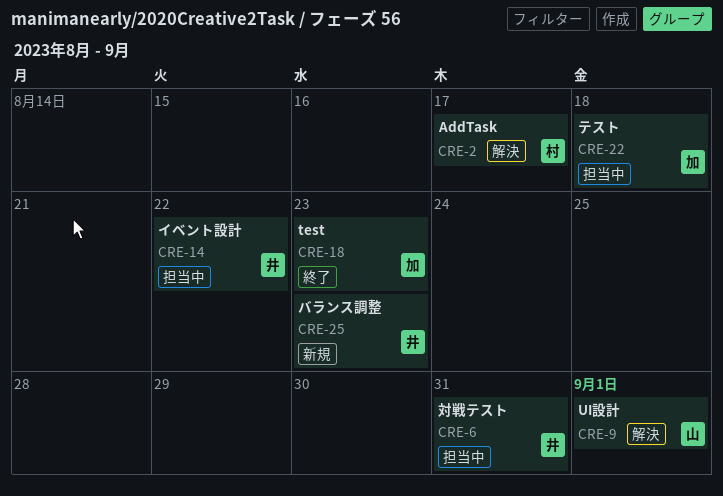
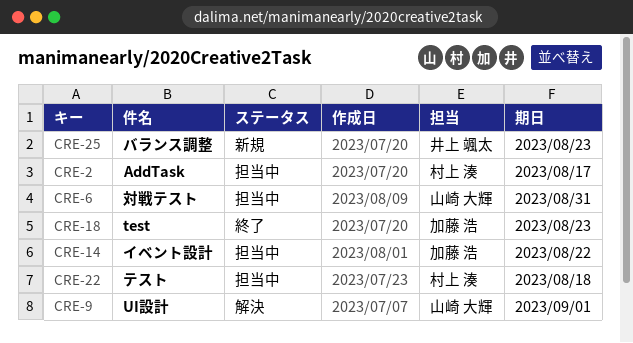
CRE-2, status: 解決 -> 担当中
CRE-6, owner: 井上 颯太 -> 山崎 大輝
CRE-14, owner: 井上 颯太 -> 加藤 浩
CRE-22, owner: 加藤 浩 -> 村上 湊

